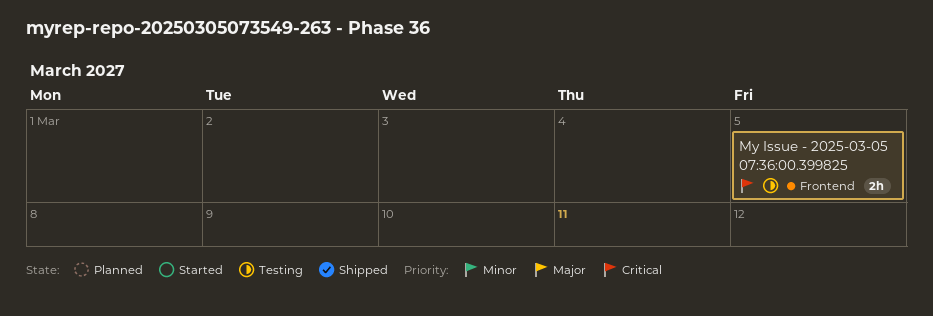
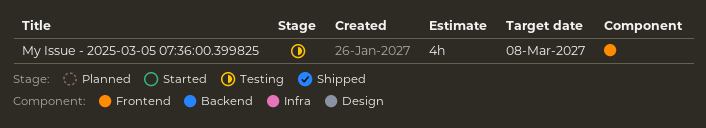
My Issue - 2025-03-05 07:36:00.399825, estimate: 2h -> 4h
My Issue - 2025-03-05 07:36:00.399825, due: Mar 5 -> Mar 8

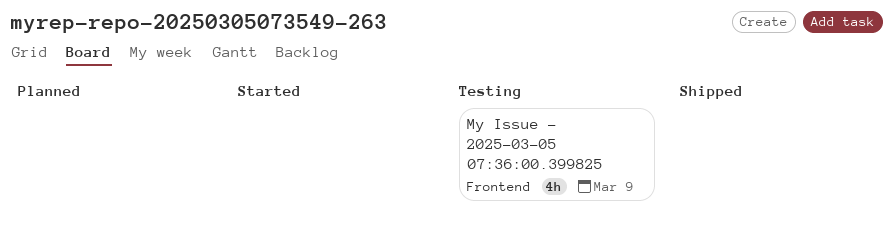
My Issue - 2025-03-05 07:36:00.399825, due: Mar 8 -> Mar 9

